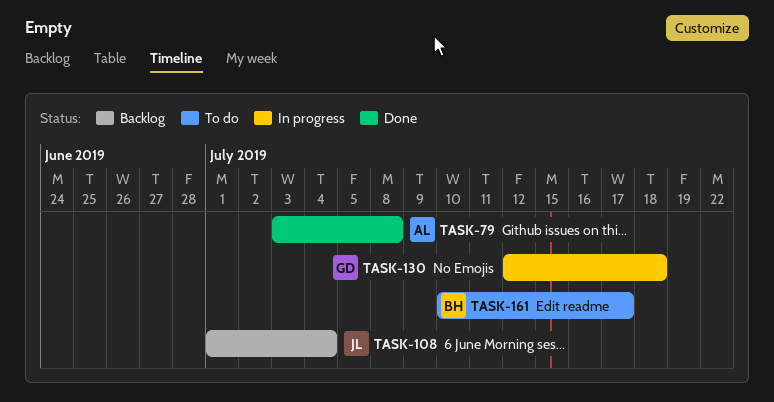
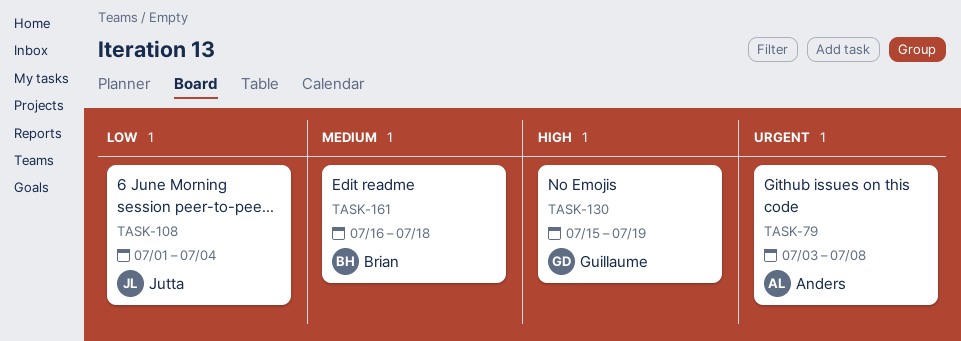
TASK-130, start: Jul 12 -> Jul 15
TASK-130, due: Jul 18 -> Jul 19
TASK-161, start: Jul 10 -> Jul 16
TASK-161, due: Jul 17 -> Jul 18

